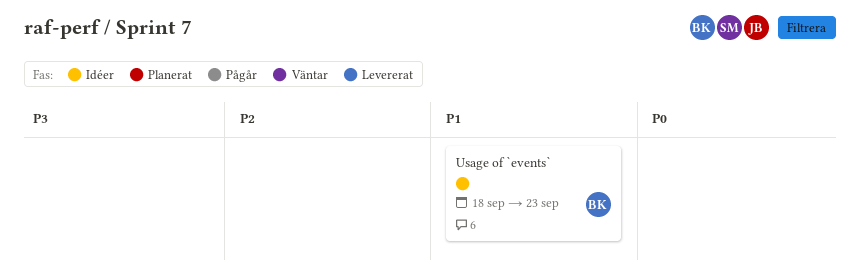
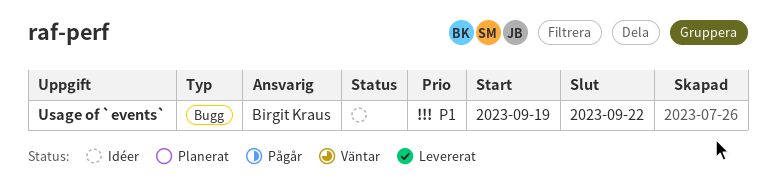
Usage of `events`, start: Sep 18 -> Sep 19
Usage of `events`, due: Sep 23 -> Sep 22

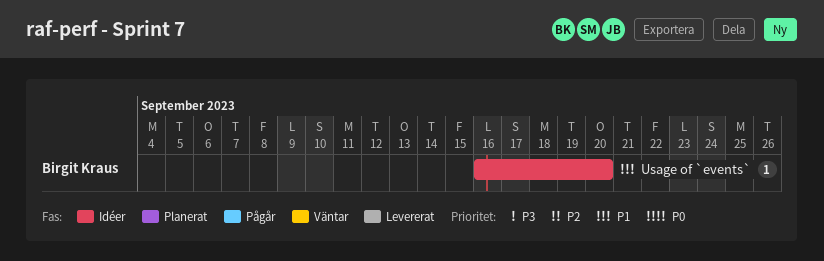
Usage of `events`, start: Sep 19 -> Sep 16
Usage of `events`, due: Sep 22 -> Sep 20

